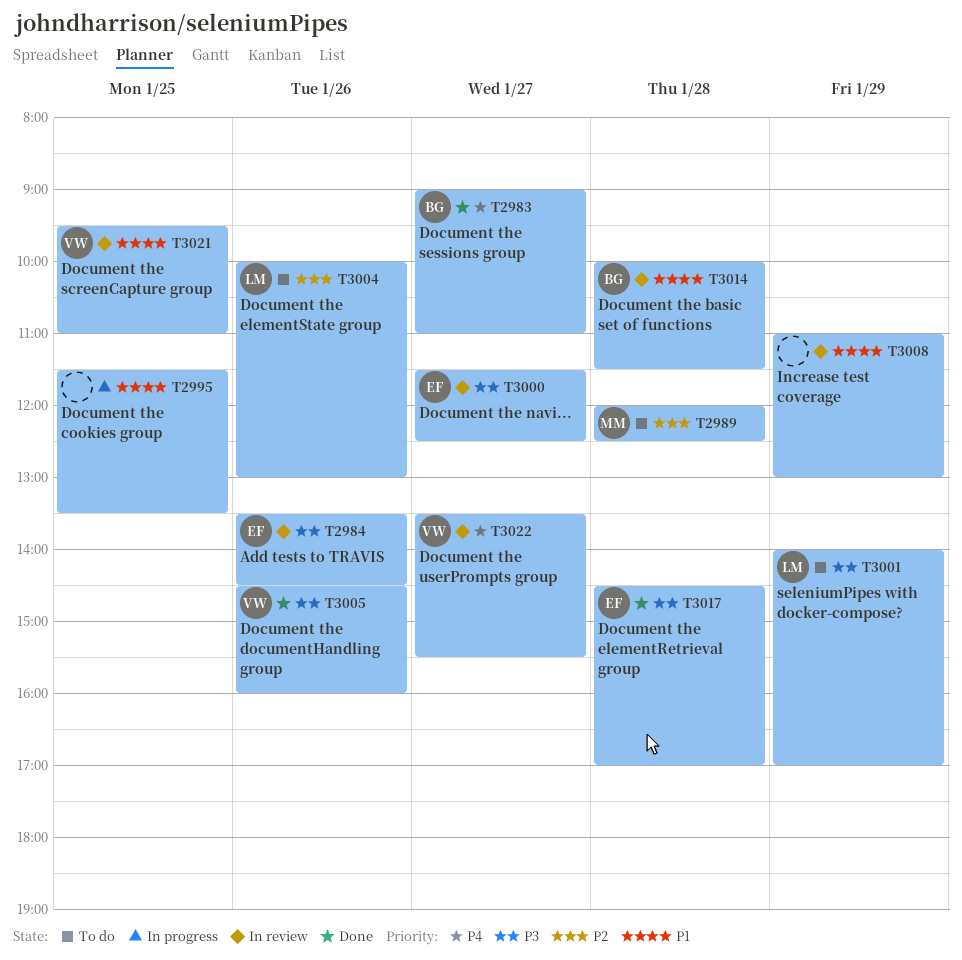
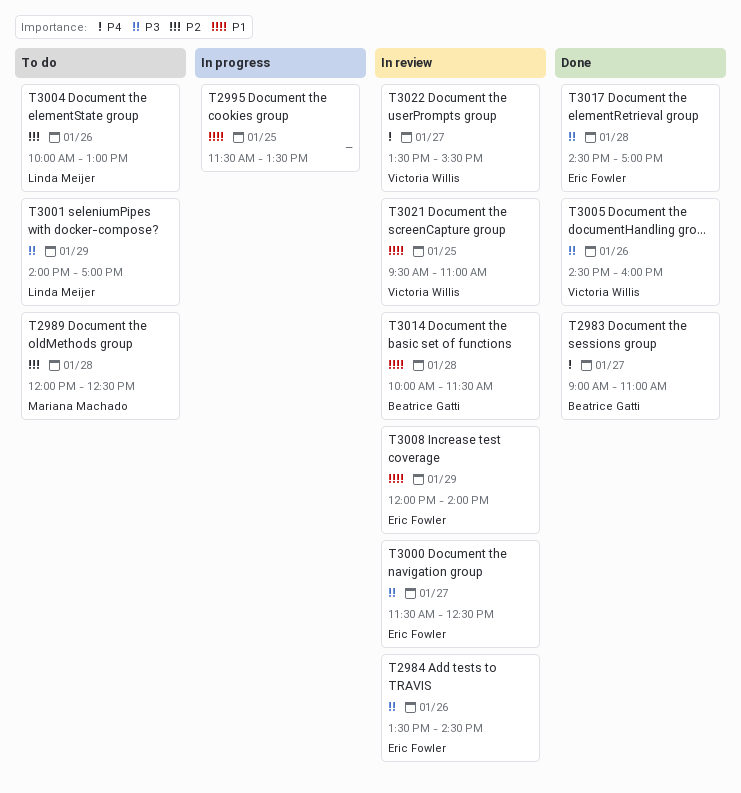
T3008, owner: none -> Eric Fowler
T3008, begins: 11:00 -> 12:00
T3008, ends: 13:00 -> 14:00

